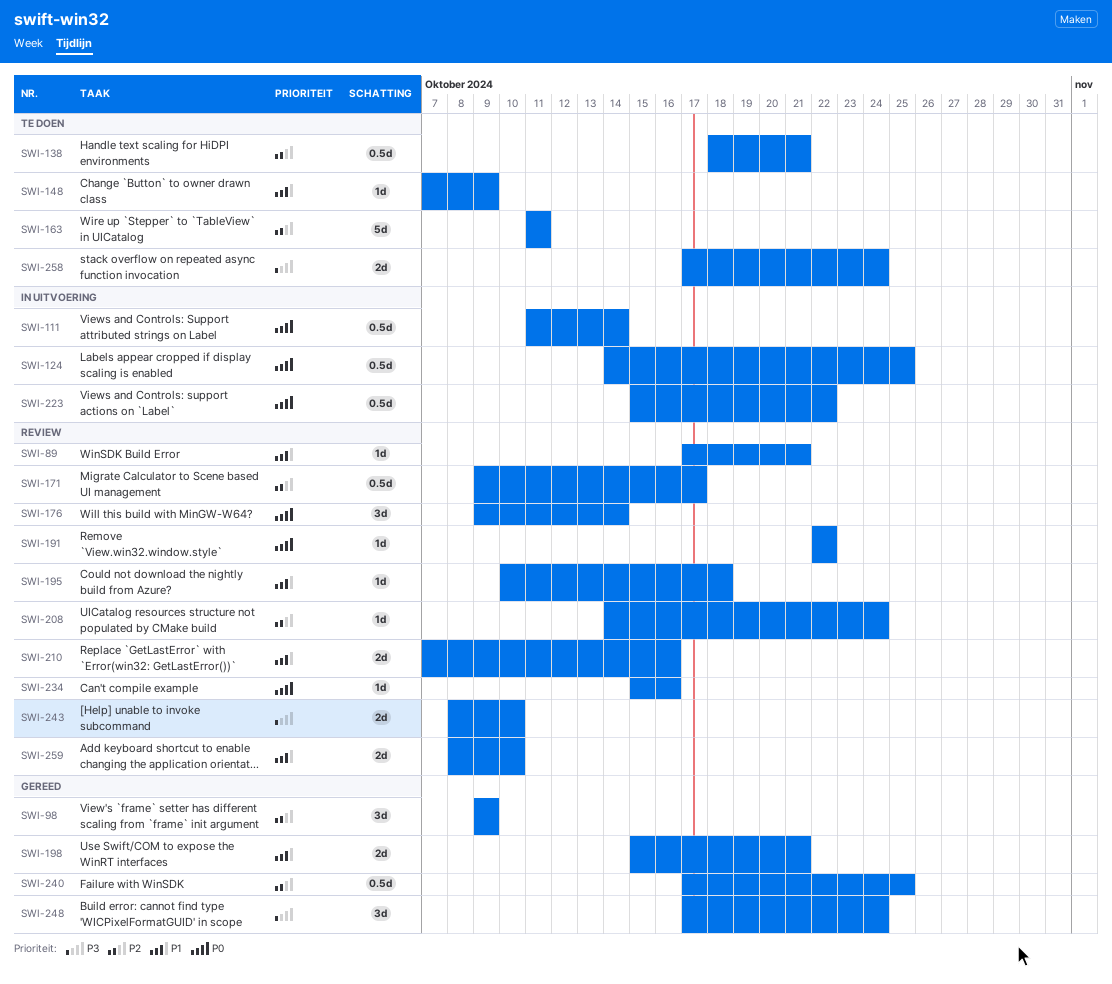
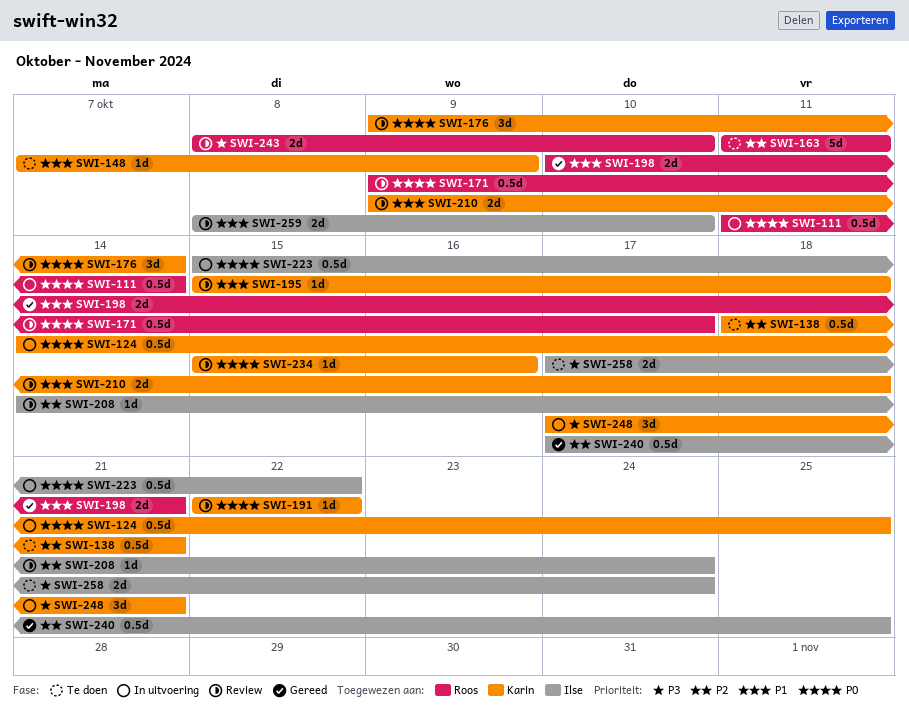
SWI-89: present -> none
SWI-98: present -> none
SWI-171, priority: P2 -> P0
SWI-195, start: Oct 10 -> Oct 15
SWI-198, start: Oct 15 -> Oct 10
SWI-210, start: Oct 7 -> Oct 9
SWI-210, due: Oct 16 -> Oct 18
SWI-248, status: Gereed -> In uitvoering
SWI-248, due: Oct 24 -> Oct 21

